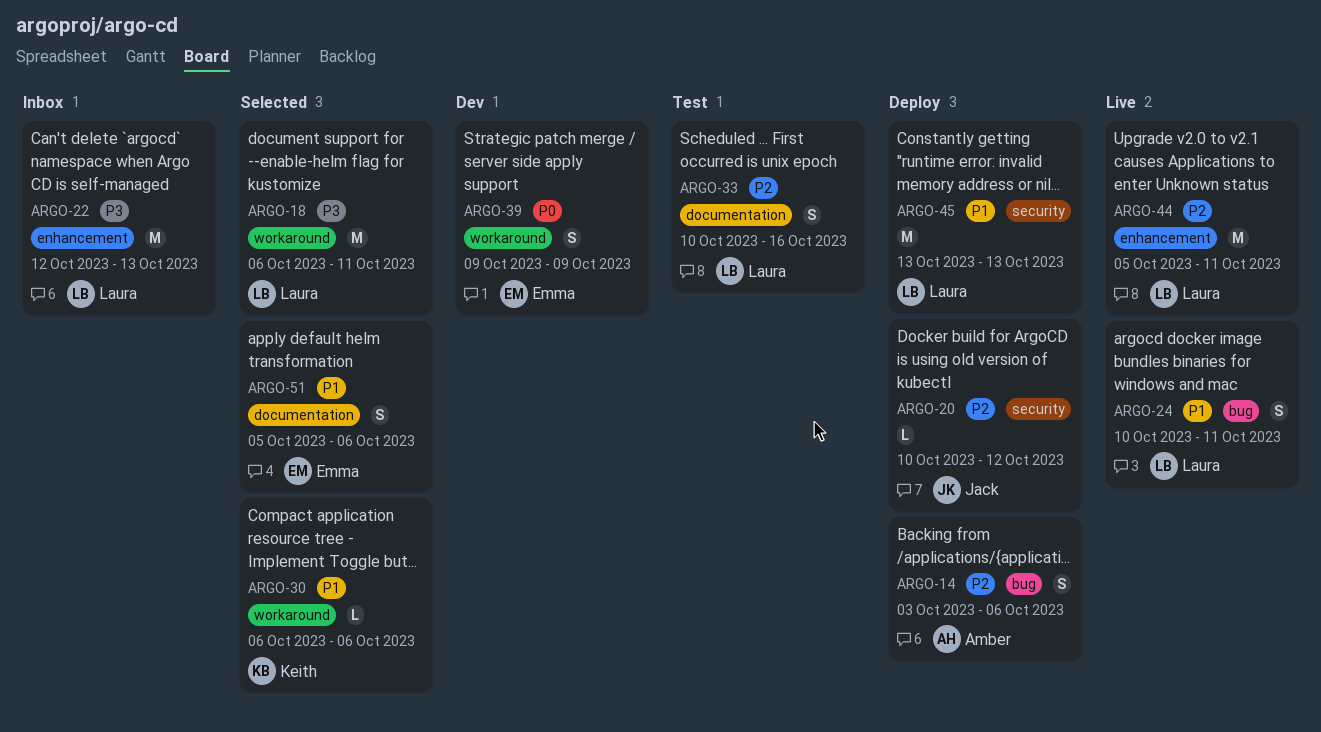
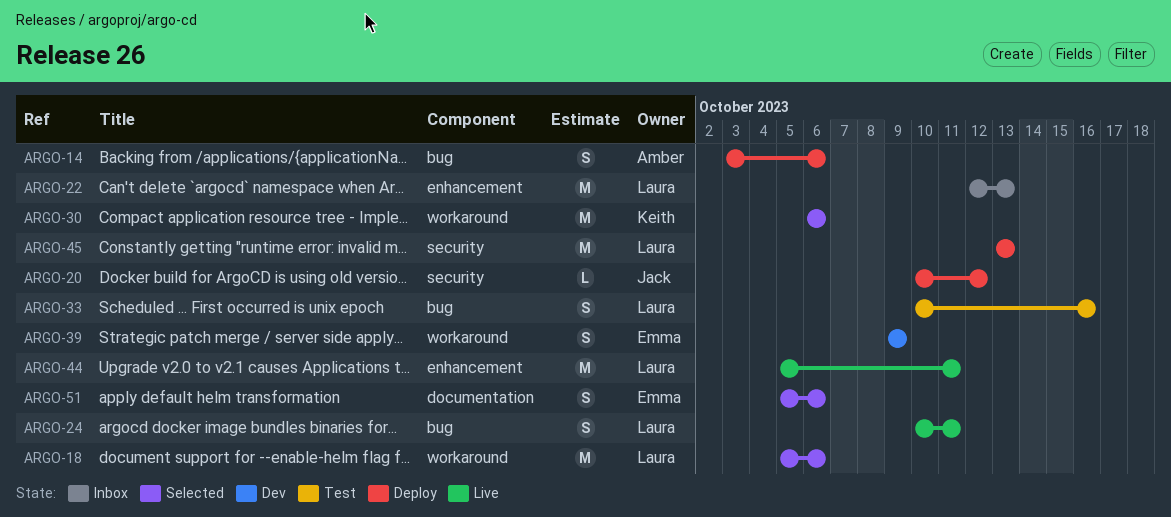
ARGO-18, start: Oct 6 -> Oct 5
ARGO-18, due: Oct 11 -> Oct 6
ARGO-30, estimate: L -> M
ARGO-33, label: documentation -> bug

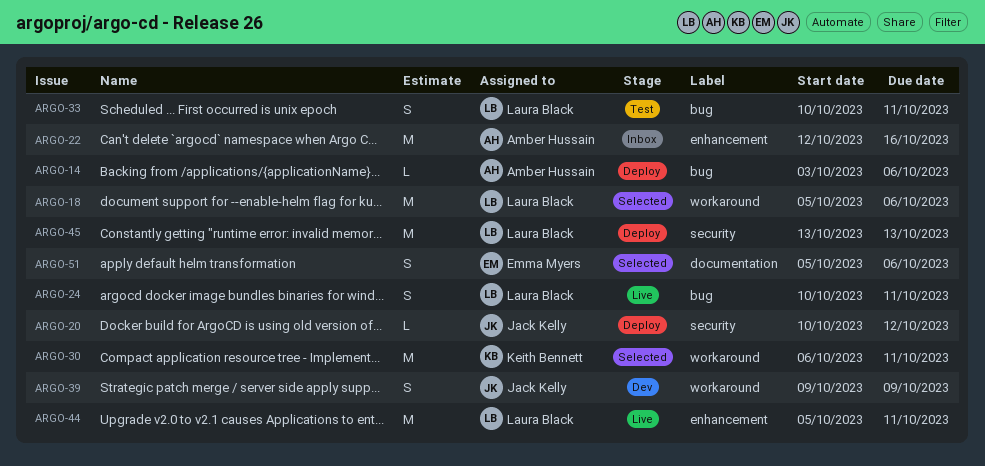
ARGO-14, estimate: S -> L
ARGO-22, owner: Laura Black -> Amber Hussain
ARGO-22, due: Oct 13 -> Oct 16
ARGO-30, due: Oct 6 -> Oct 11
ARGO-33, due: Oct 16 -> Oct 11
ARGO-39, owner: Emma Myers -> Jack Kelly

